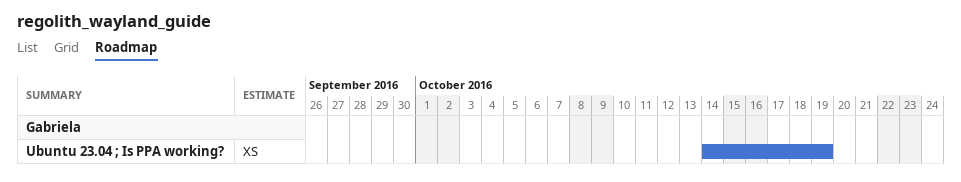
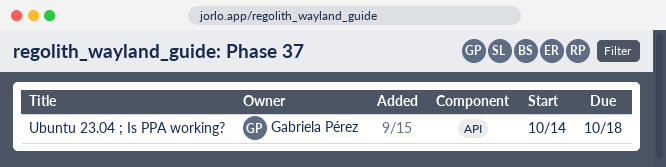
Ubuntu 23.04 ; Is PPA working?, due: Oct 19 -> Oct 18

